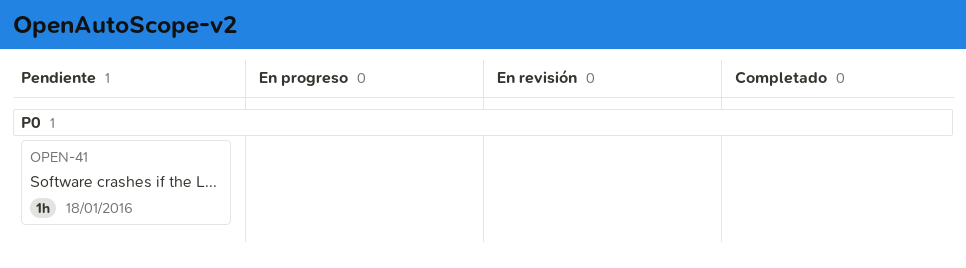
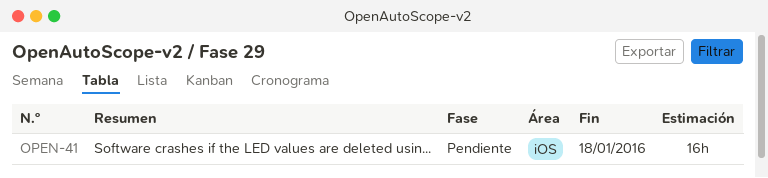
OPEN-41, estimate: 1h -> 16h

